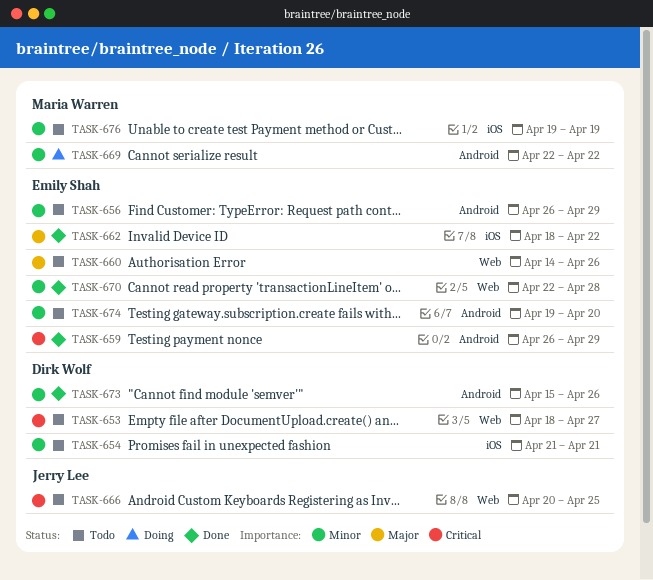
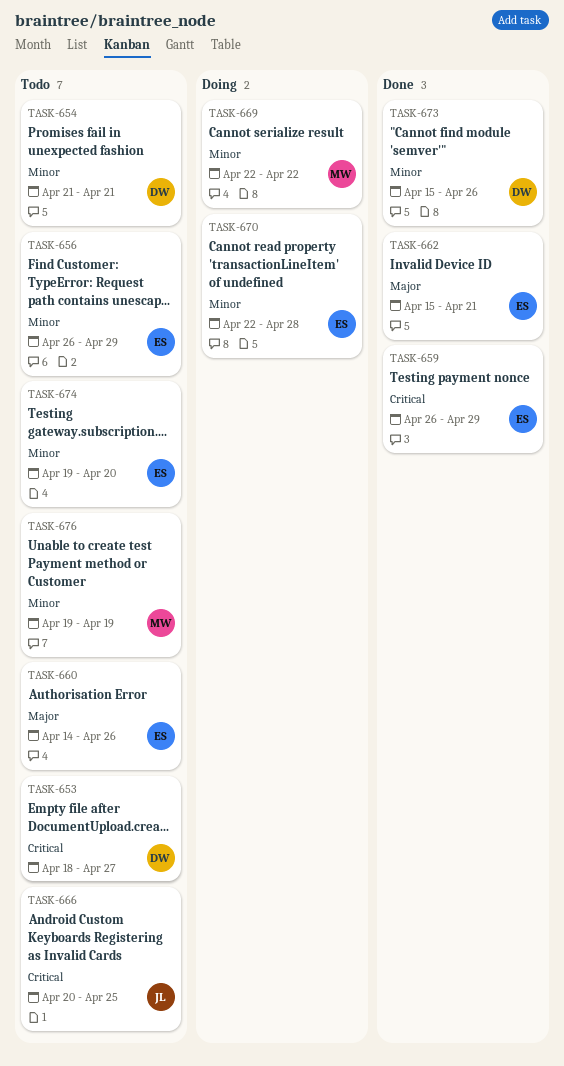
TASK-662, start: Apr 18 -> Apr 15
TASK-662, due: Apr 22 -> Apr 21
TASK-670, status: Done -> Doing

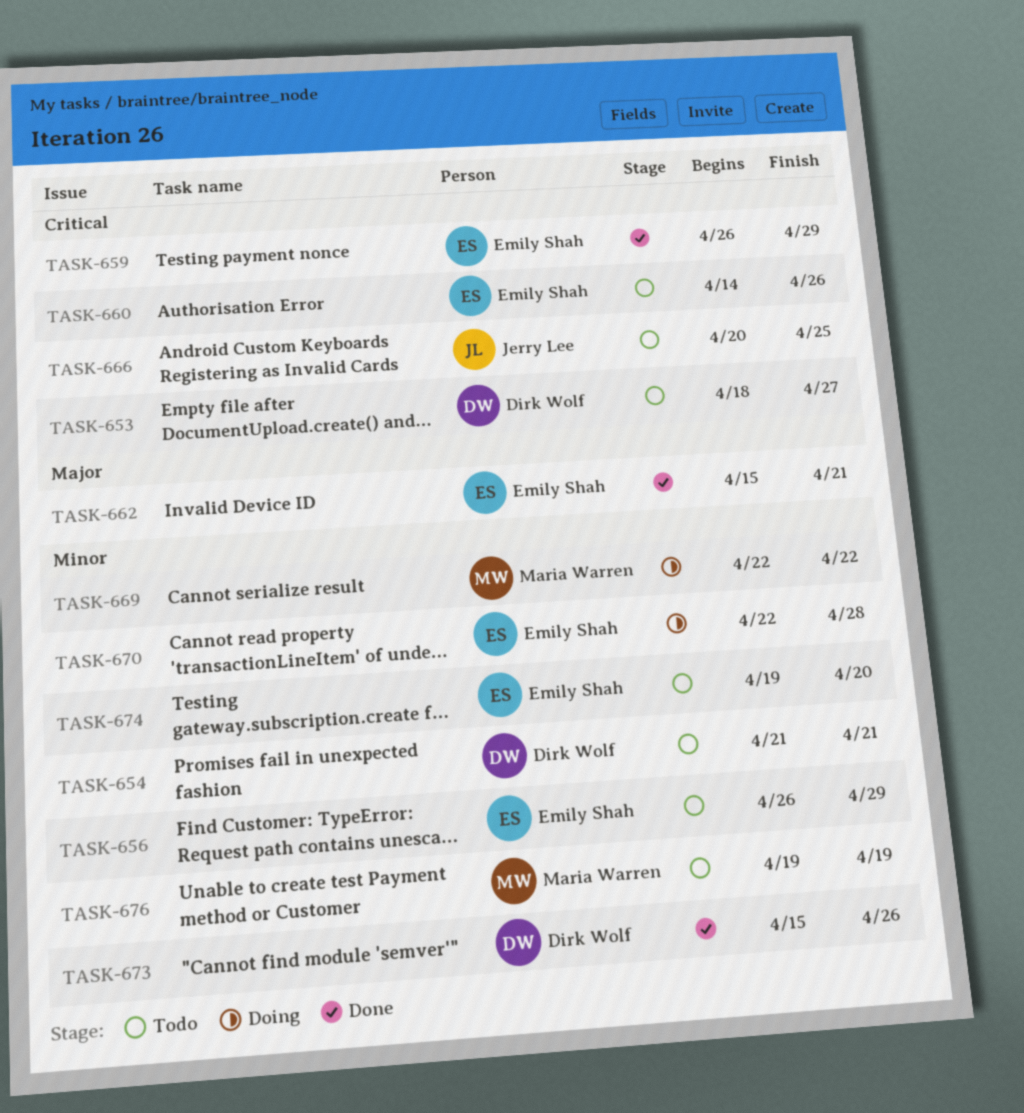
TASK-660, priority: Major -> Critical

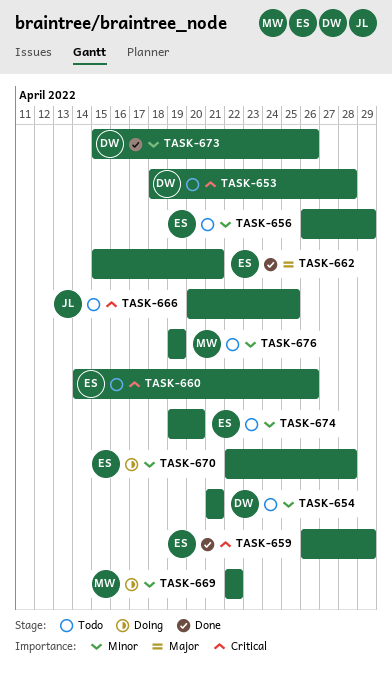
TASK-653, due: Apr 27 -> Apr 28

